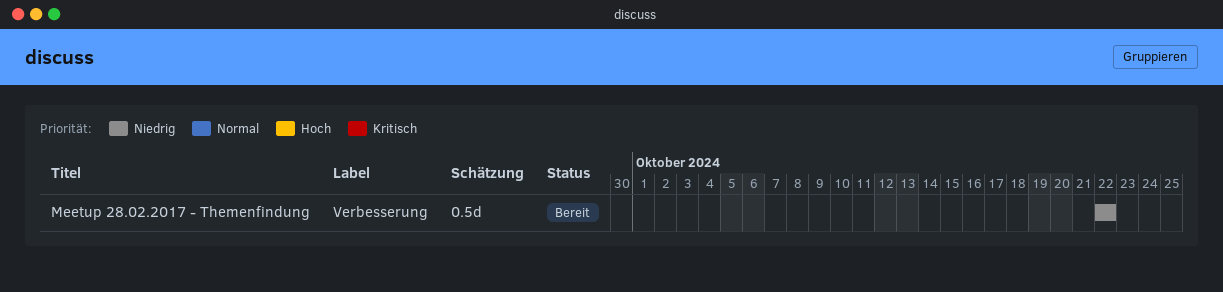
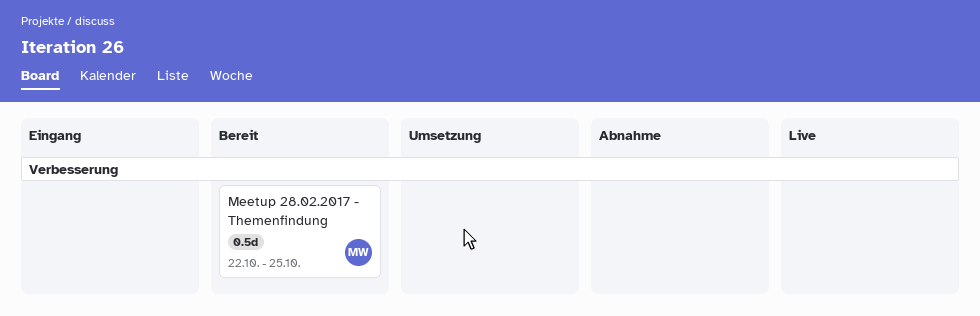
Meetup 28.02.2017 - Themenfindung, due: Oct 22 -> Oct 25

